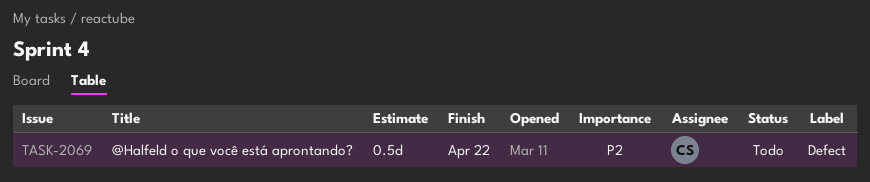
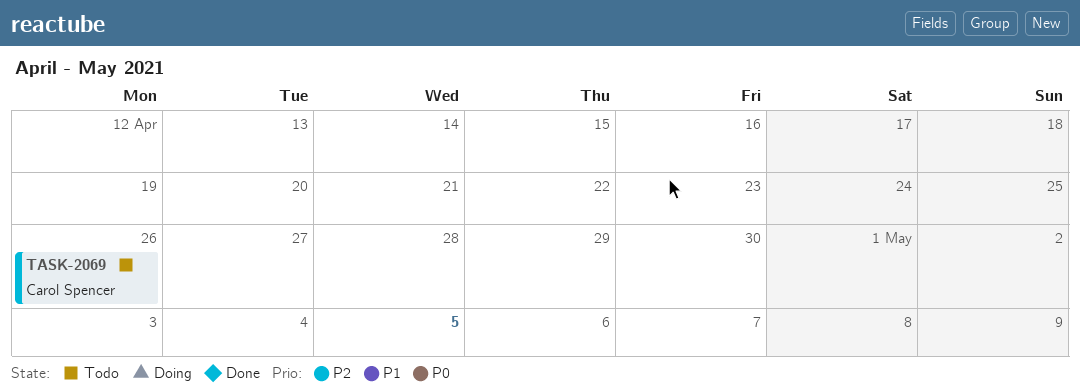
TASK-2069, due: Apr 22 -> Apr 26

